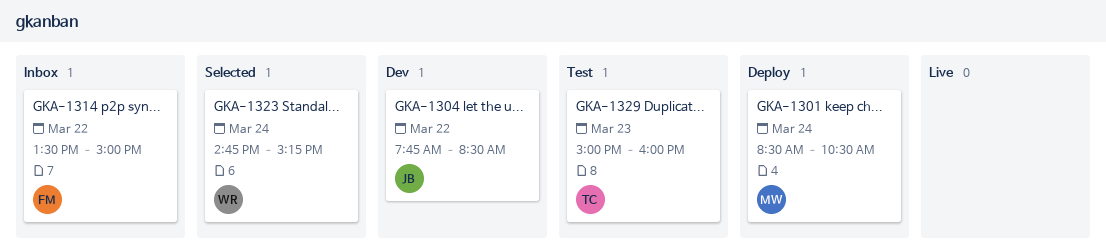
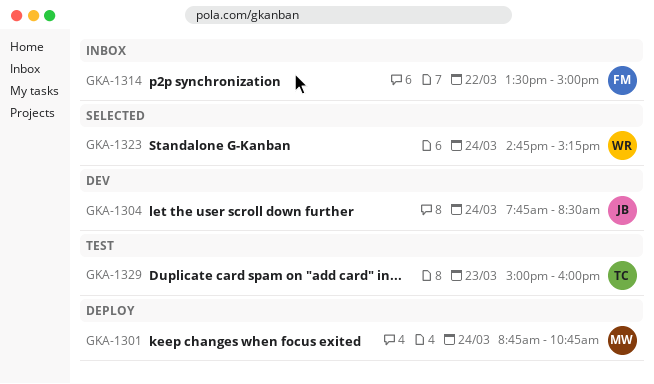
GKA-1301, begins: 08:30 -> 08:45
GKA-1301, ends: 10:30 -> 10:45
GKA-1304, day: Mar 22 -> Mar 24

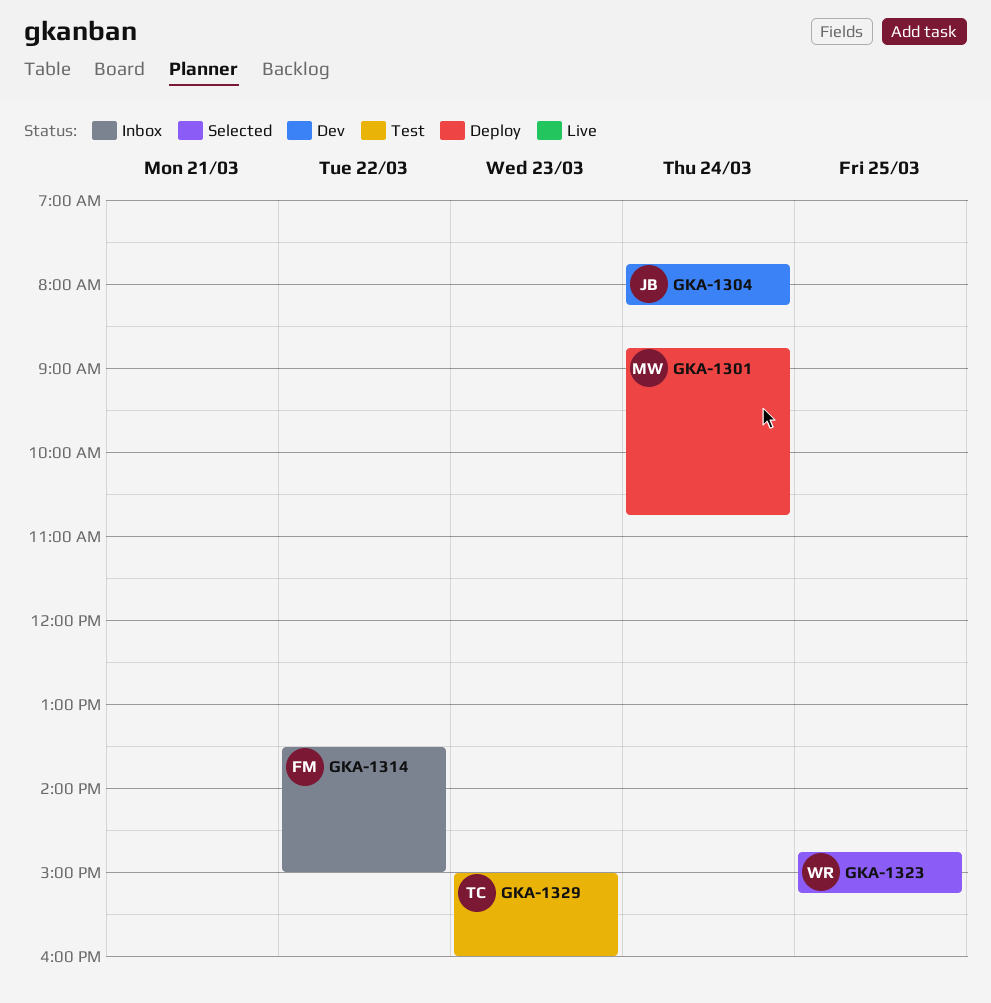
GKA-1304, ends: 08:30 -> 08:15
GKA-1323, day: Mar 24 -> Mar 25

